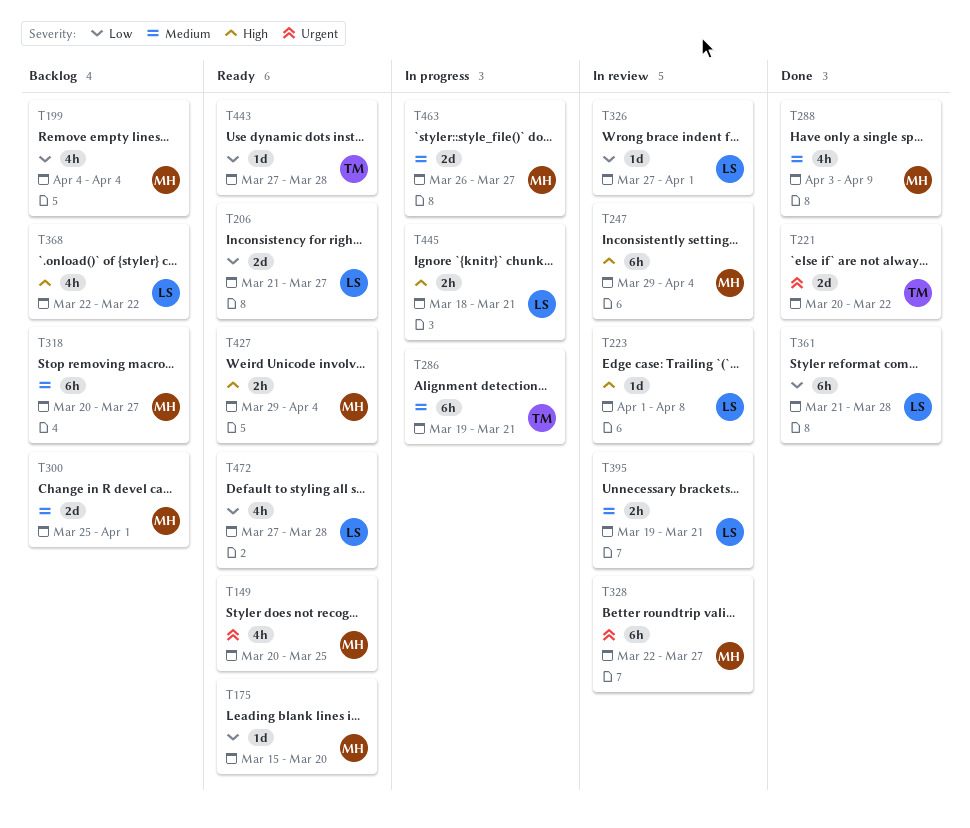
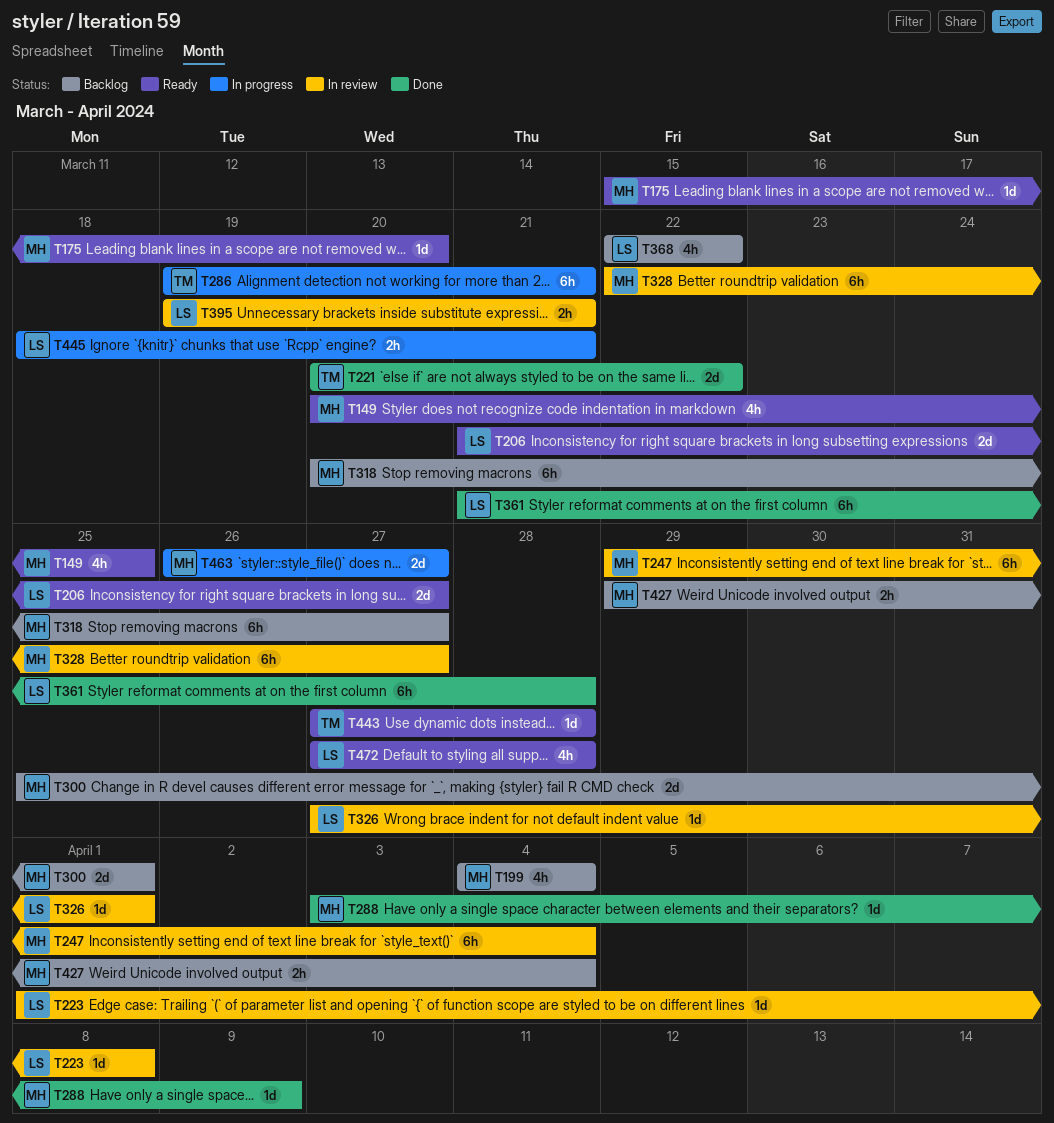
T288, estimate: 4h -> 1d
T427, status: Ready -> Backlog

